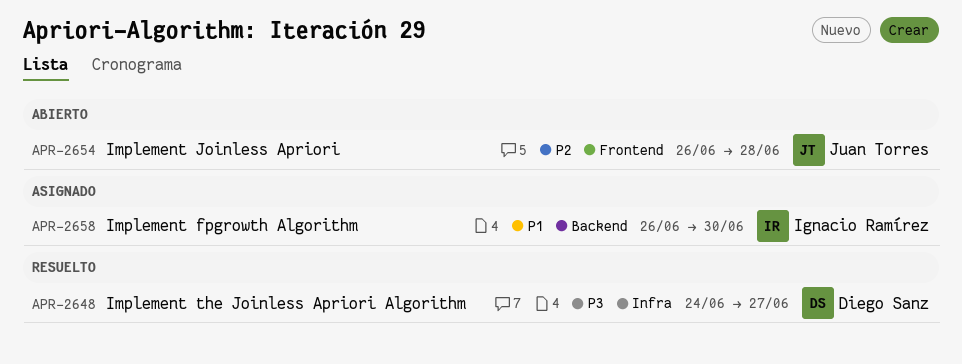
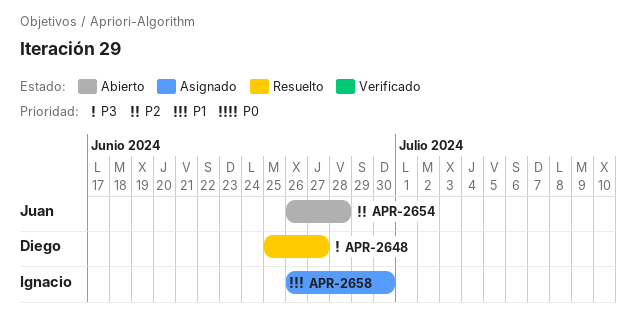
APR-2648, start: Jun 24 -> Jun 25

